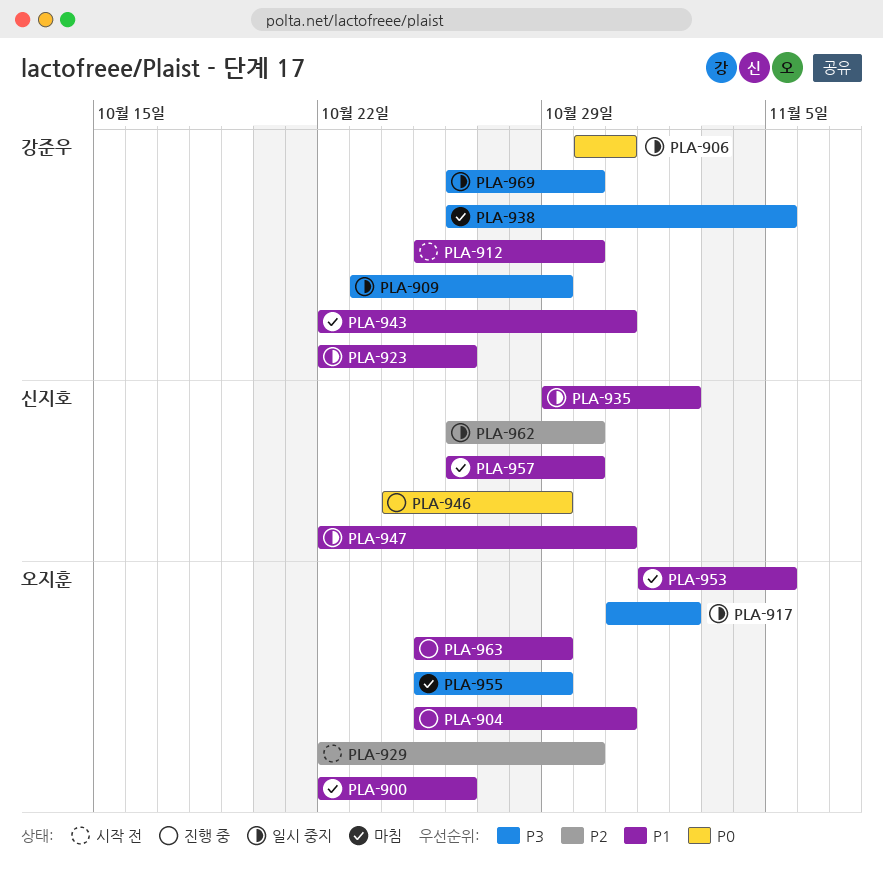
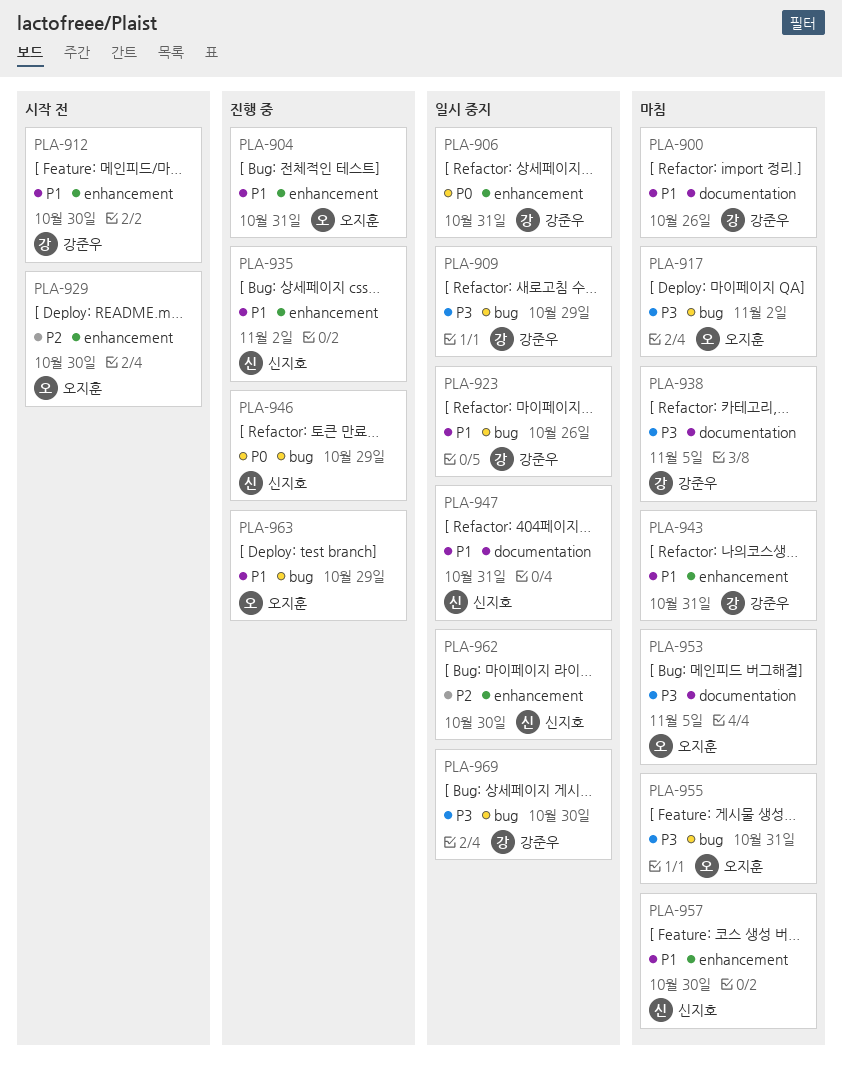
PLA-900, owner: 오지훈 -> 강준우
PLA-917, status: 일시 중지 -> 마침
PLA-935, status: 일시 중지 -> 진행 중
PLA-953, priority: P1 -> P3
PLA-955, due: Oct 29 -> Oct 31

